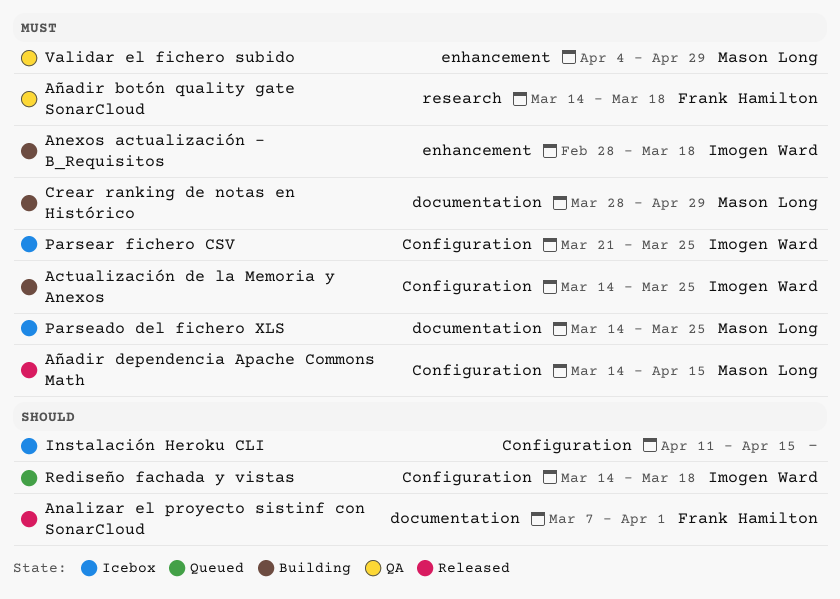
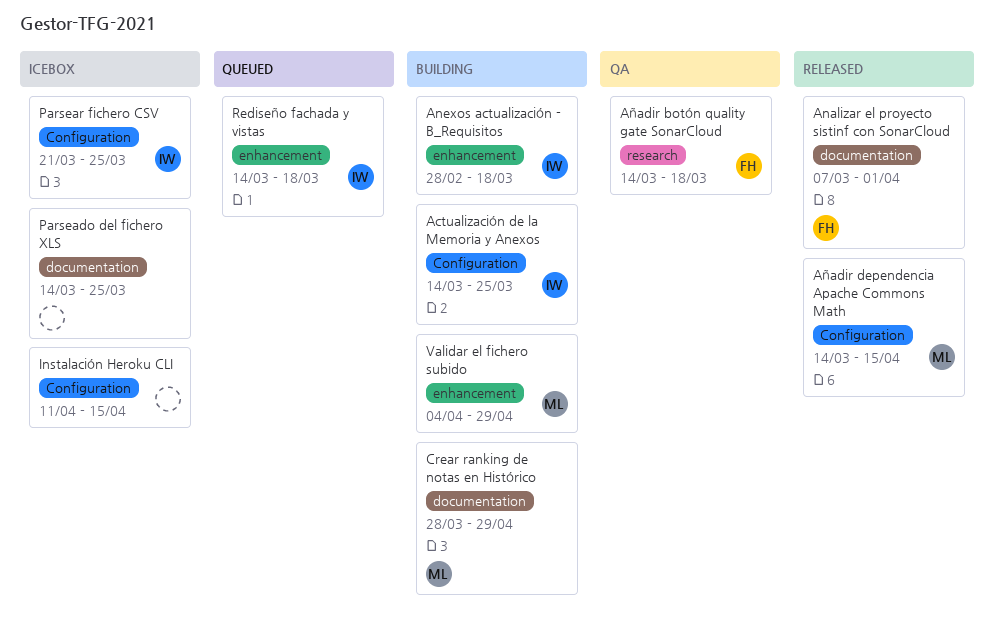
Parseado del fichero XLS, owner: Mason Long -> none
Rediseño fachada y vistas, label: Configuration -> enhancement
Validar el fichero subido, status: QA -> Building

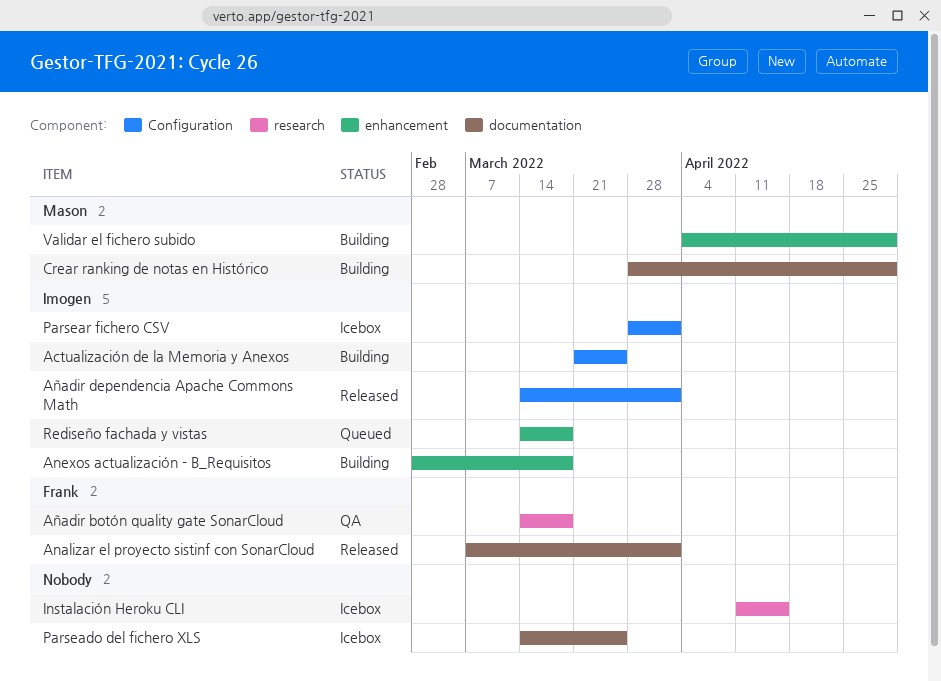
Actualización de la Memoria y Anexos, start: Mar 14 -> Mar 21
Añadir dependencia Apache Commons Math, owner: Mason -> Imogen
Añadir dependencia Apache Commons Math, due: Apr 15 -> Apr 1
Instalación Heroku CLI, label: Configuration -> research
Parsear fichero CSV, start: Mar 21 -> Mar 28
Parsear fichero CSV, due: Mar 25 -> Apr 1

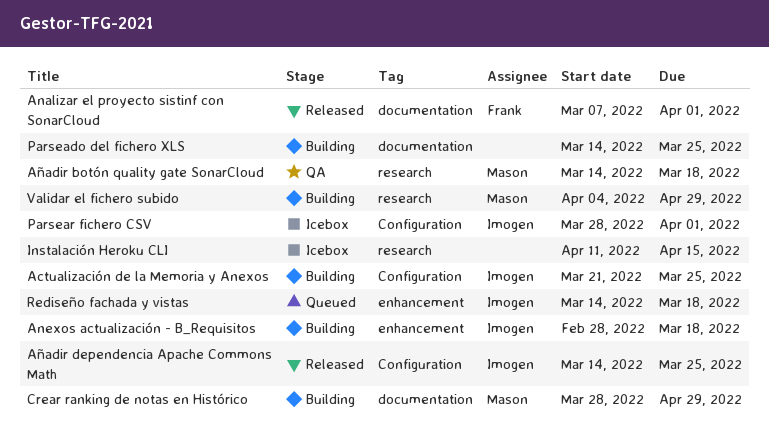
Añadir botón quality gate SonarCloud, owner: Frank -> Mason
Añadir dependencia Apache Commons Math, due: Apr 1 -> Mar 25
Parseado del fichero XLS, status: Icebox -> Building
Validar el fichero subido, label: enhancement -> research

